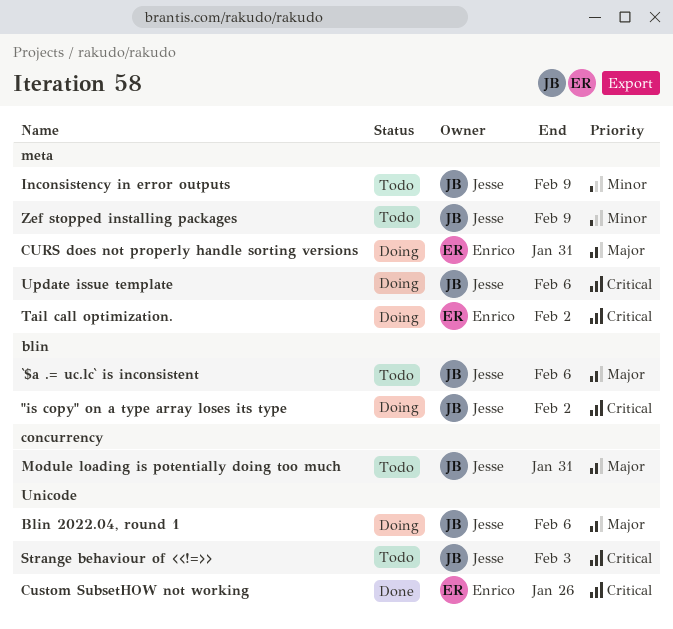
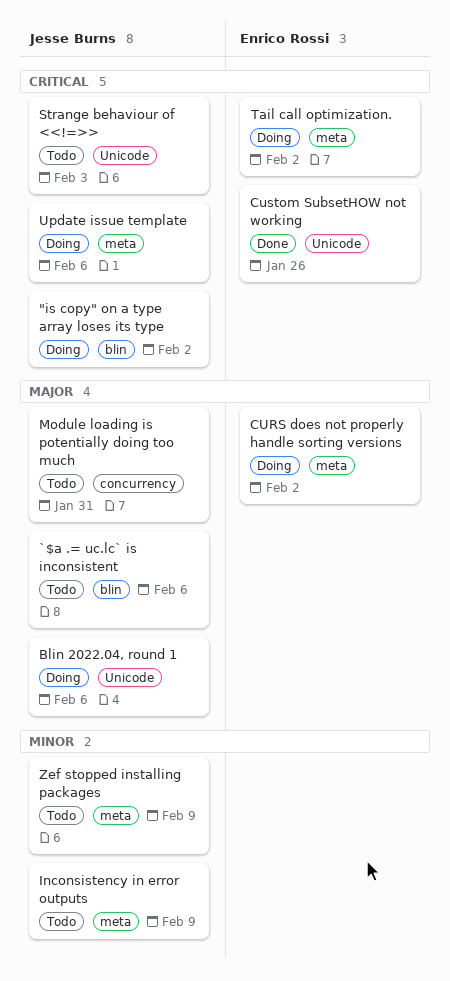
CURS does not properly handle sorting versions, due: Jan 31 -> Feb 2

